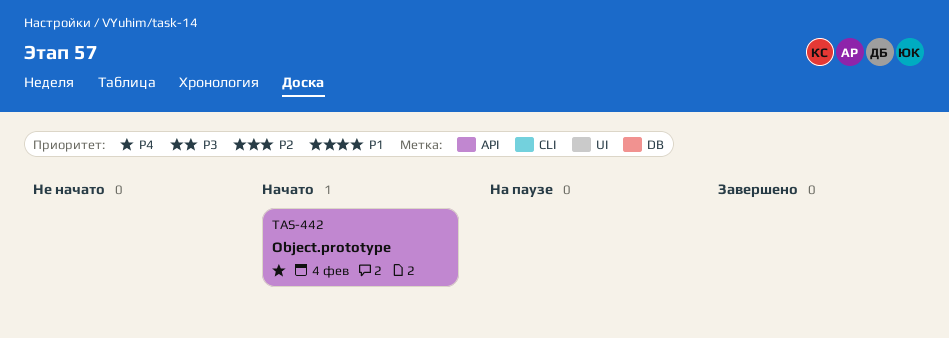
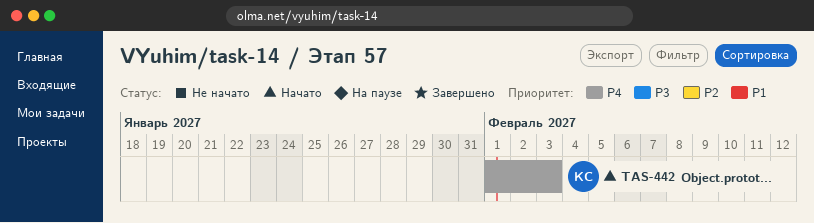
TAS-442, due: Feb 4 -> Feb 3

